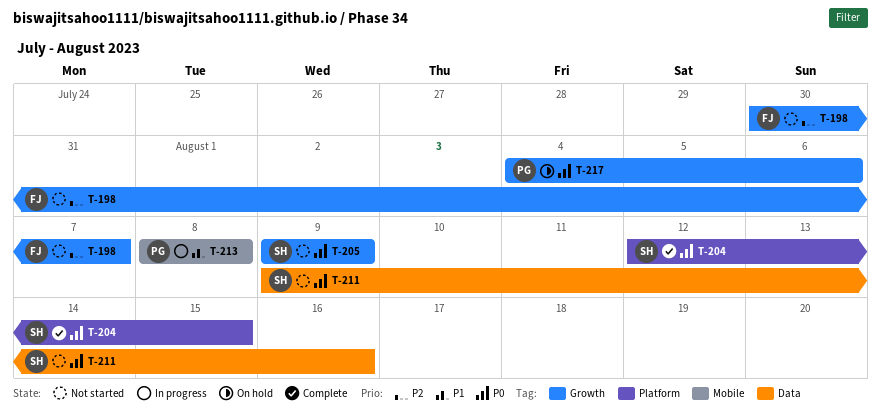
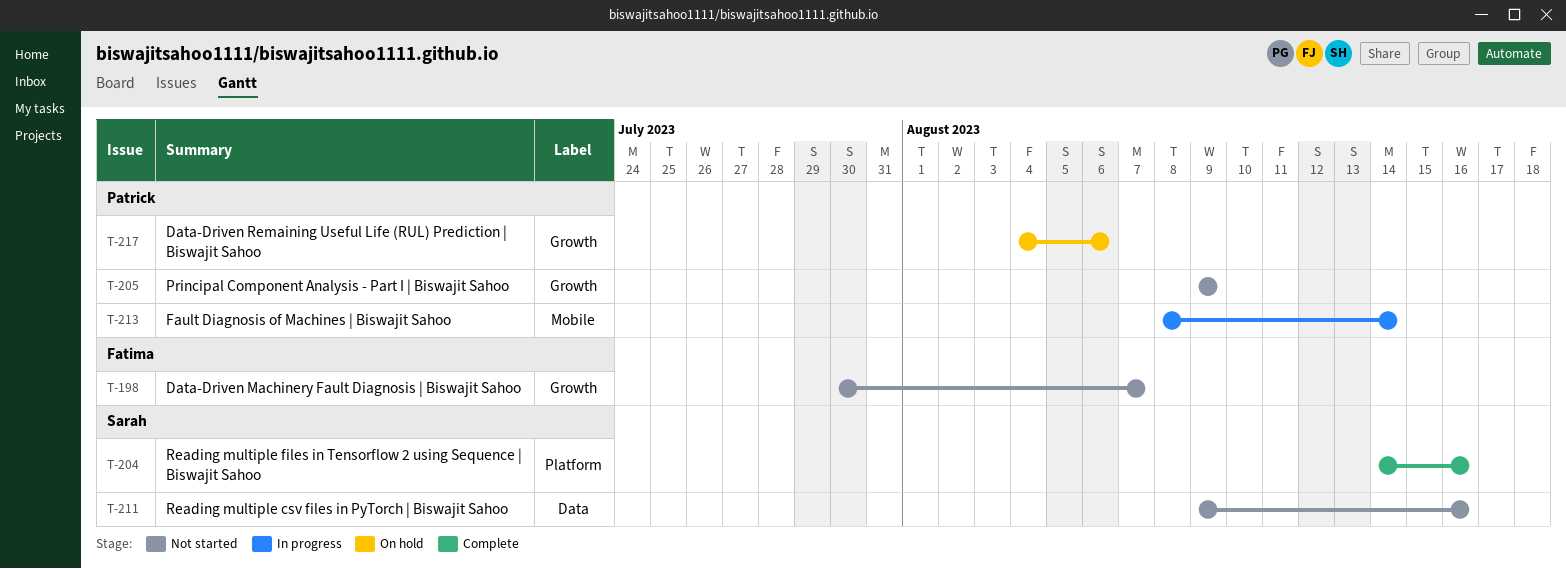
T-204, start: Aug 12 -> Aug 14
T-204, due: Aug 15 -> Aug 16
T-205, owner: Sarah -> Patrick
T-213, due: Aug 8 -> Aug 14

